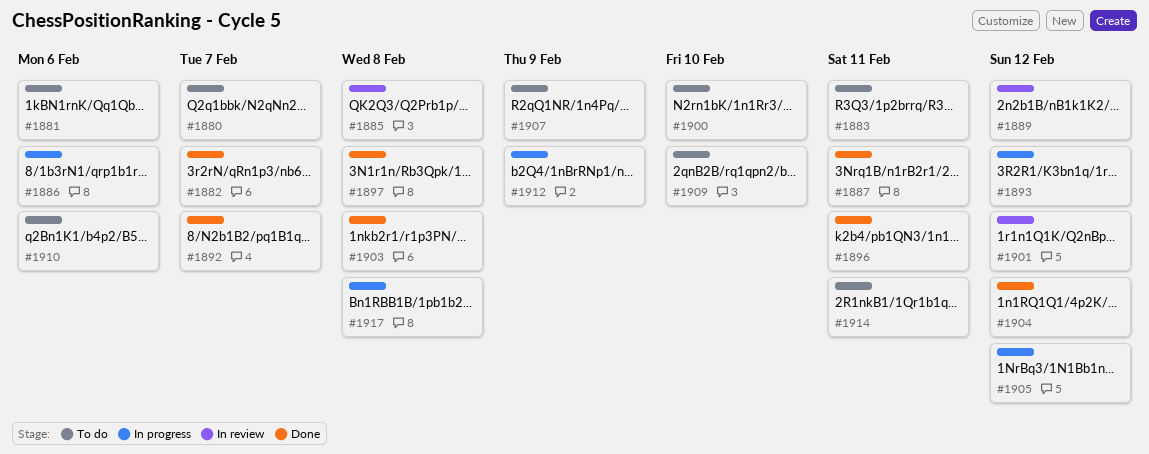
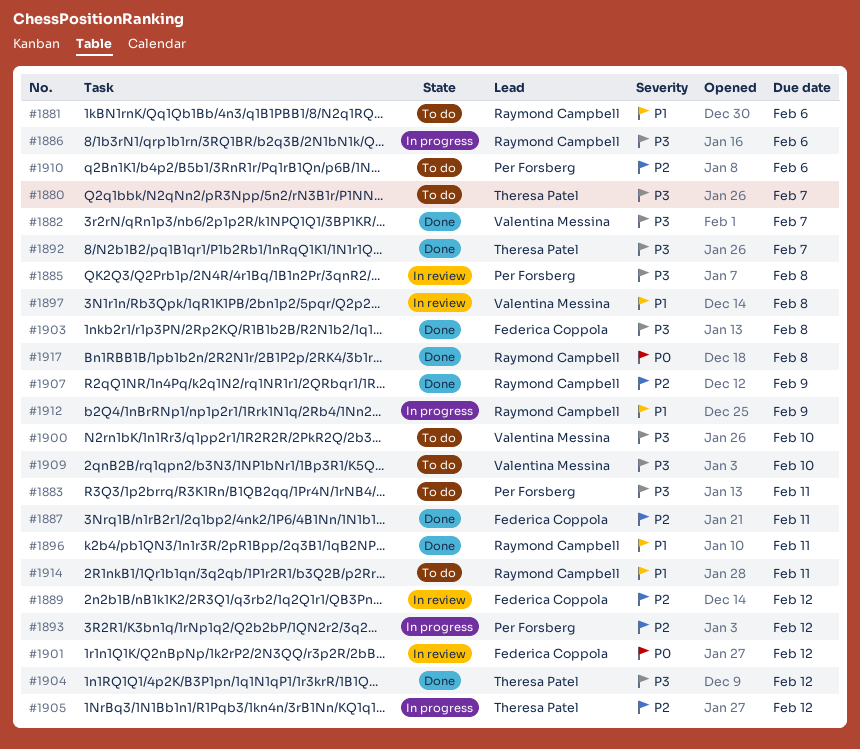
#1897, status: Done -> In review
#1907, status: To do -> Done
#1917, status: In progress -> Done

